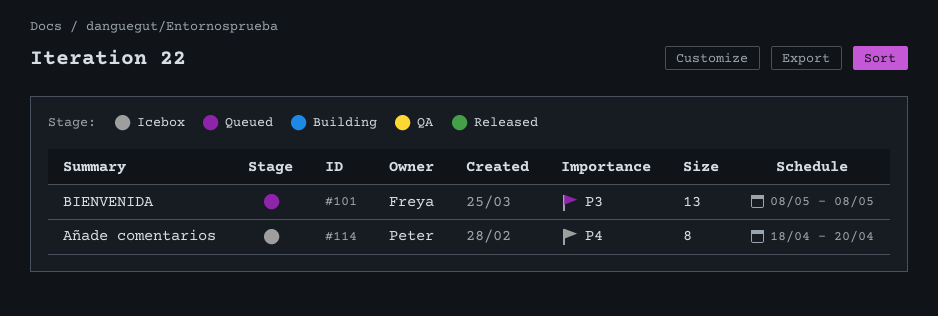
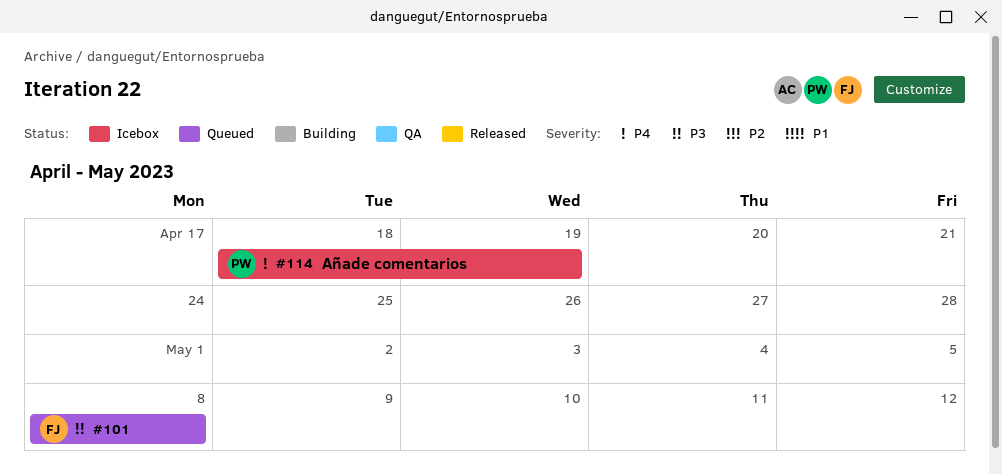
#114, due: Apr 20 -> Apr 19

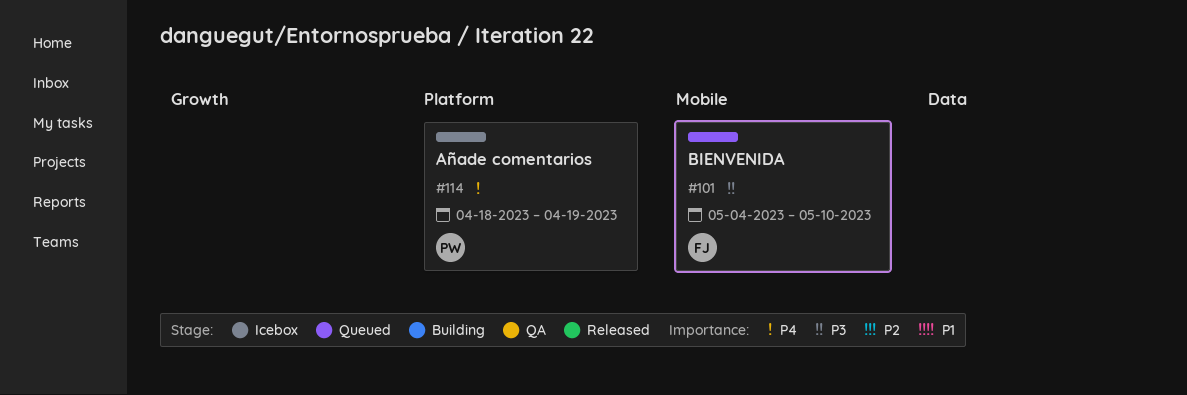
#101, start: May 8 -> May 4
#101, due: May 8 -> May 10

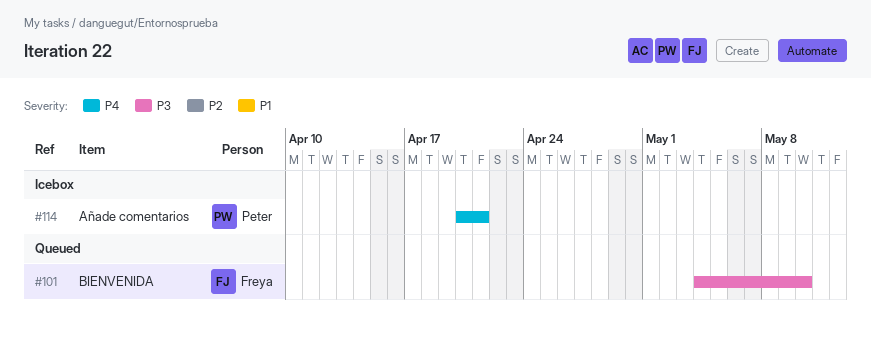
#114, start: Apr 18 -> Apr 20
#114, due: Apr 19 -> Apr 21

